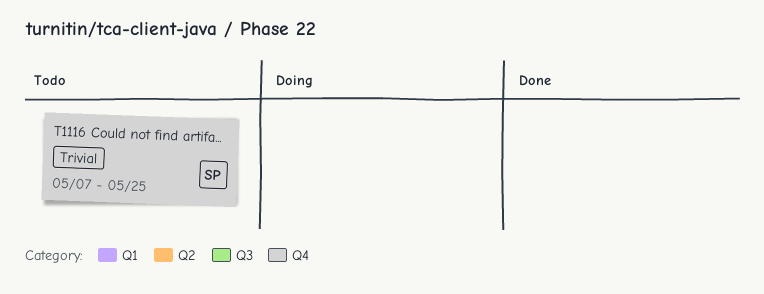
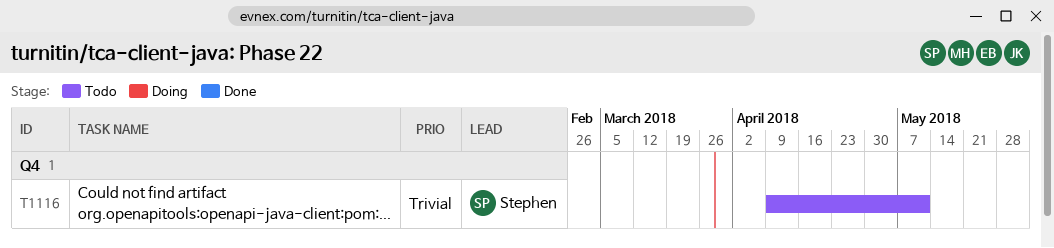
T1116, start: May 7 -> Apr 9
T1116, due: May 25 -> May 11

